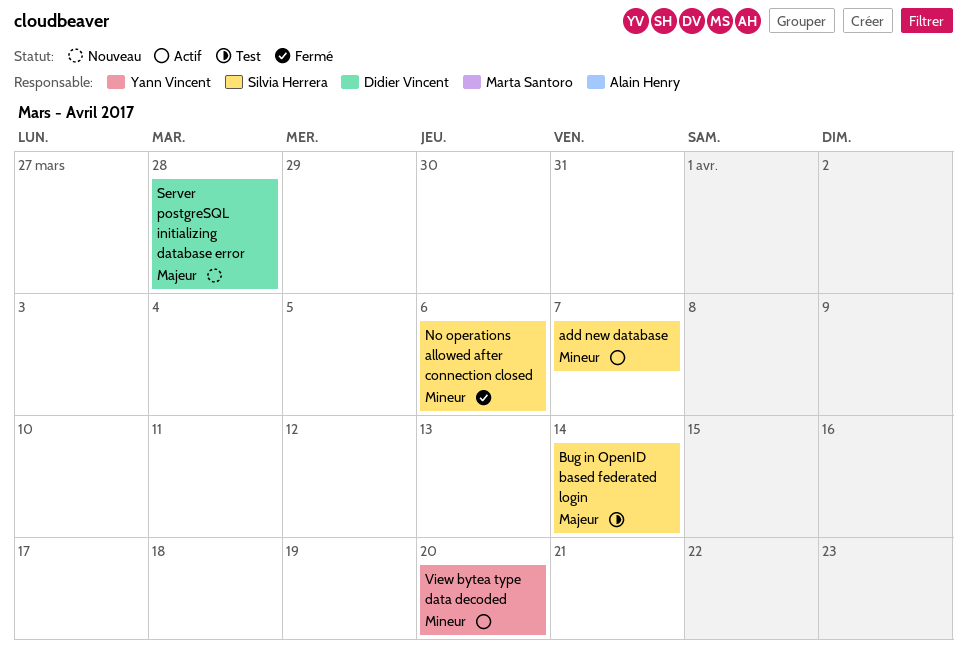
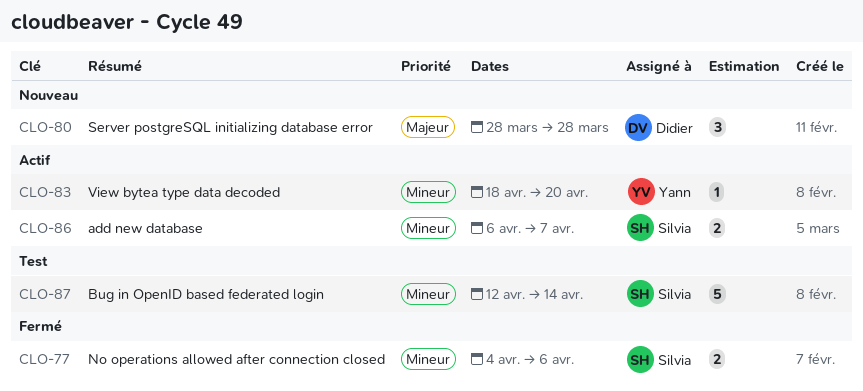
Bug in OpenID based federated login, priority: Majeur -> Mineur

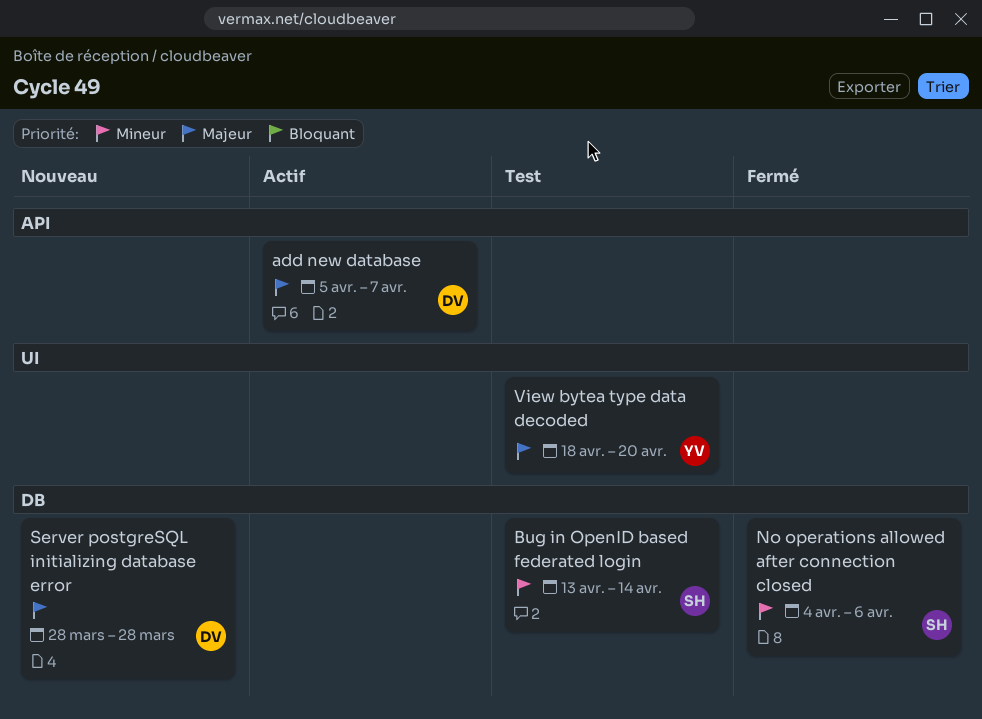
add new database, owner: Silvia -> Didier
add new database, priority: Mineur -> Majeur
add new database, start: Apr 6 -> Apr 5
Bug in OpenID based federated login, start: Apr 12 -> Apr 13
View bytea type data decoded, status: Actif -> Test
View bytea type data decoded, priority: Mineur -> Majeur

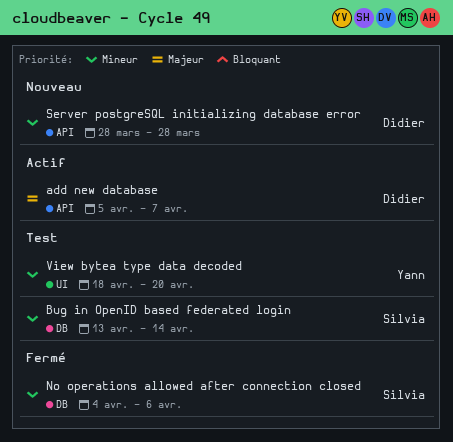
Server postgreSQL initializing database error, priority: Majeur -> Mineur
Server postgreSQL initializing database error, label: DB -> API
View bytea type data decoded, priority: Majeur -> Mineur

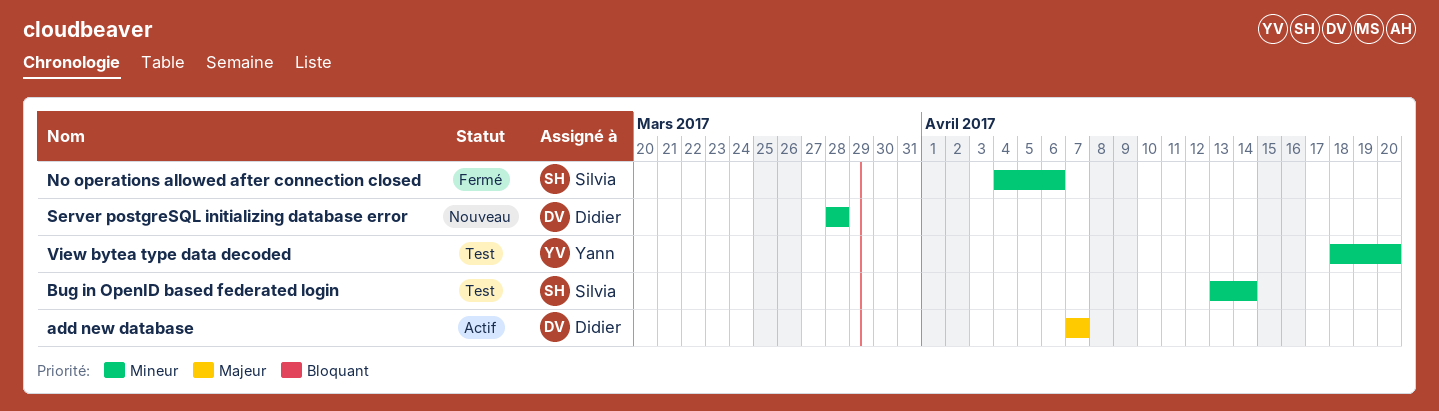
add new database, start: Apr 5 -> Apr 7

